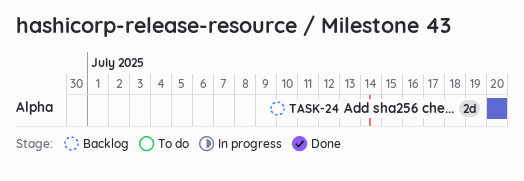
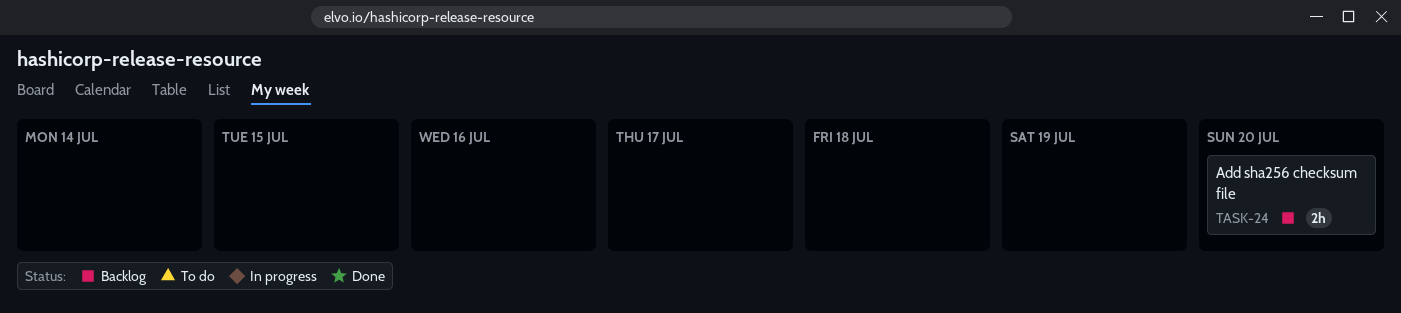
TASK-24, estimate: 2d -> 2h

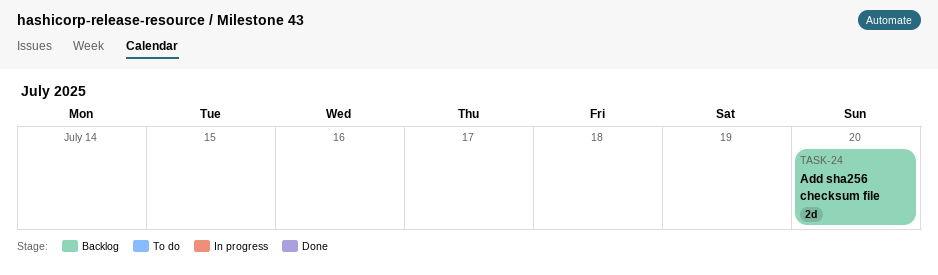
TASK-24, estimate: 2h -> 2d

